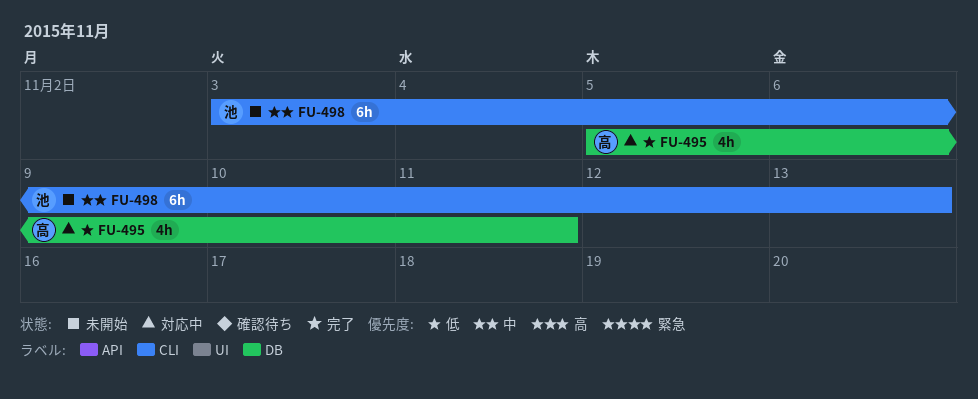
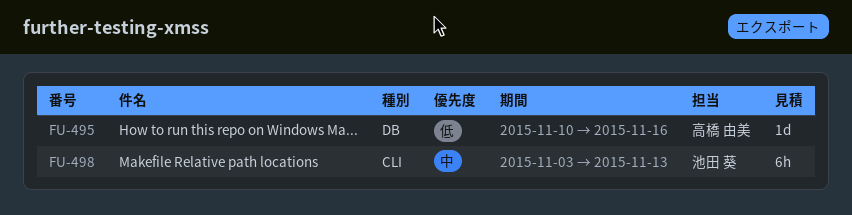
FU-495, estimate: 4h -> 1d
FU-495, start: Nov 5 -> Nov 10
FU-495, due: Nov 11 -> Nov 16

